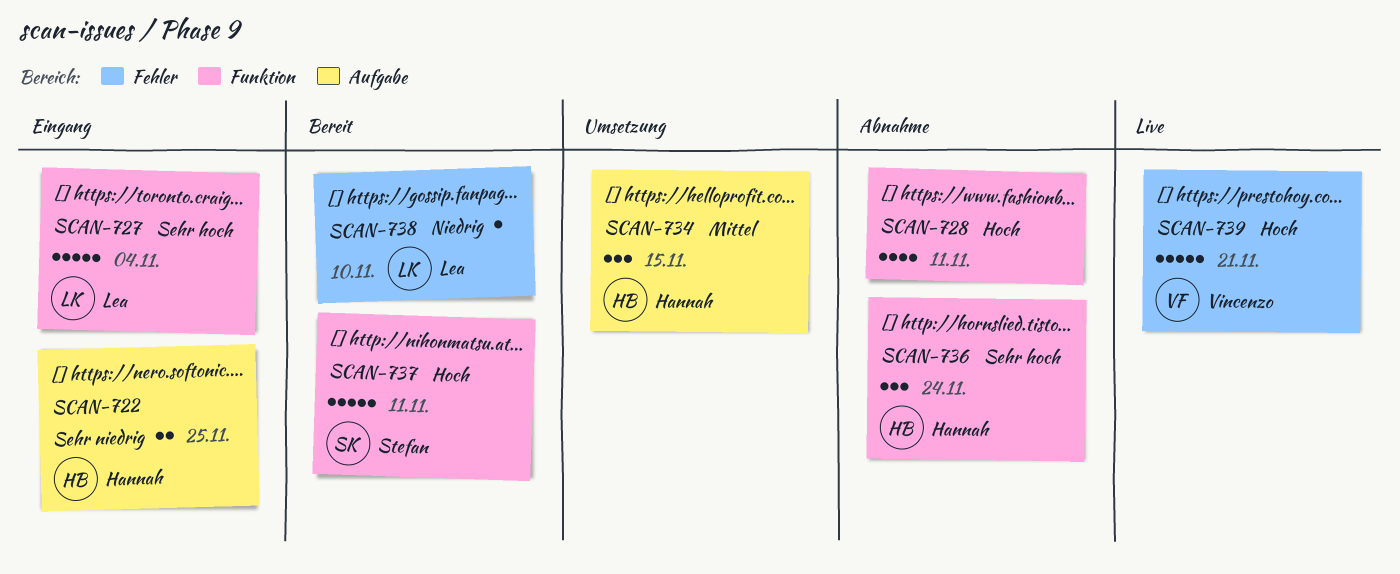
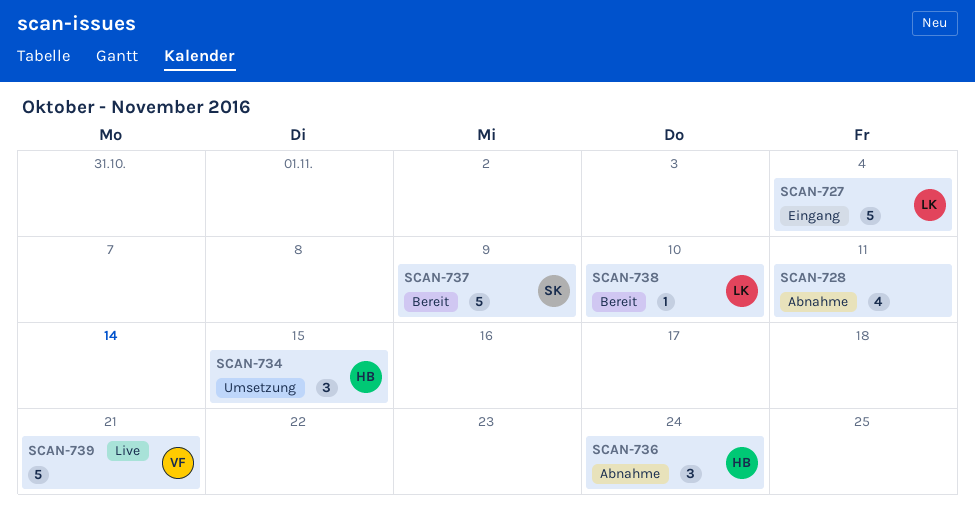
SCAN-722: present -> none
SCAN-737, due: Nov 11 -> Nov 9

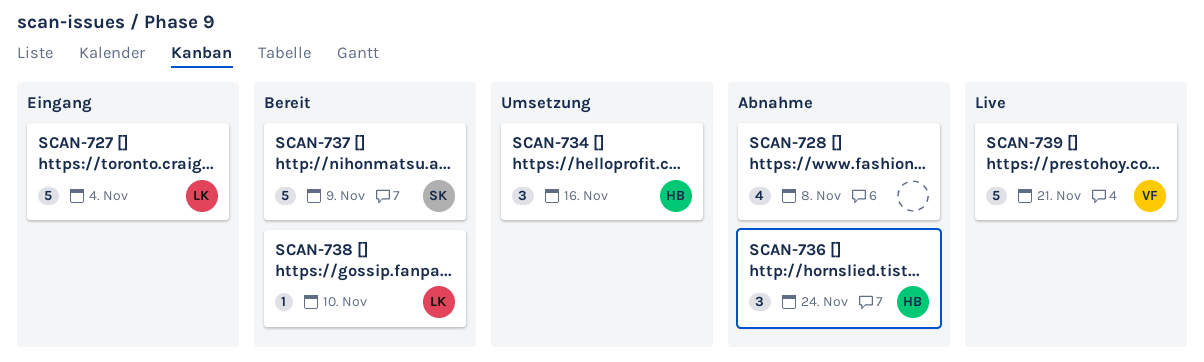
SCAN-728, due: Nov 11 -> Nov 8
SCAN-734, due: Nov 15 -> Nov 16

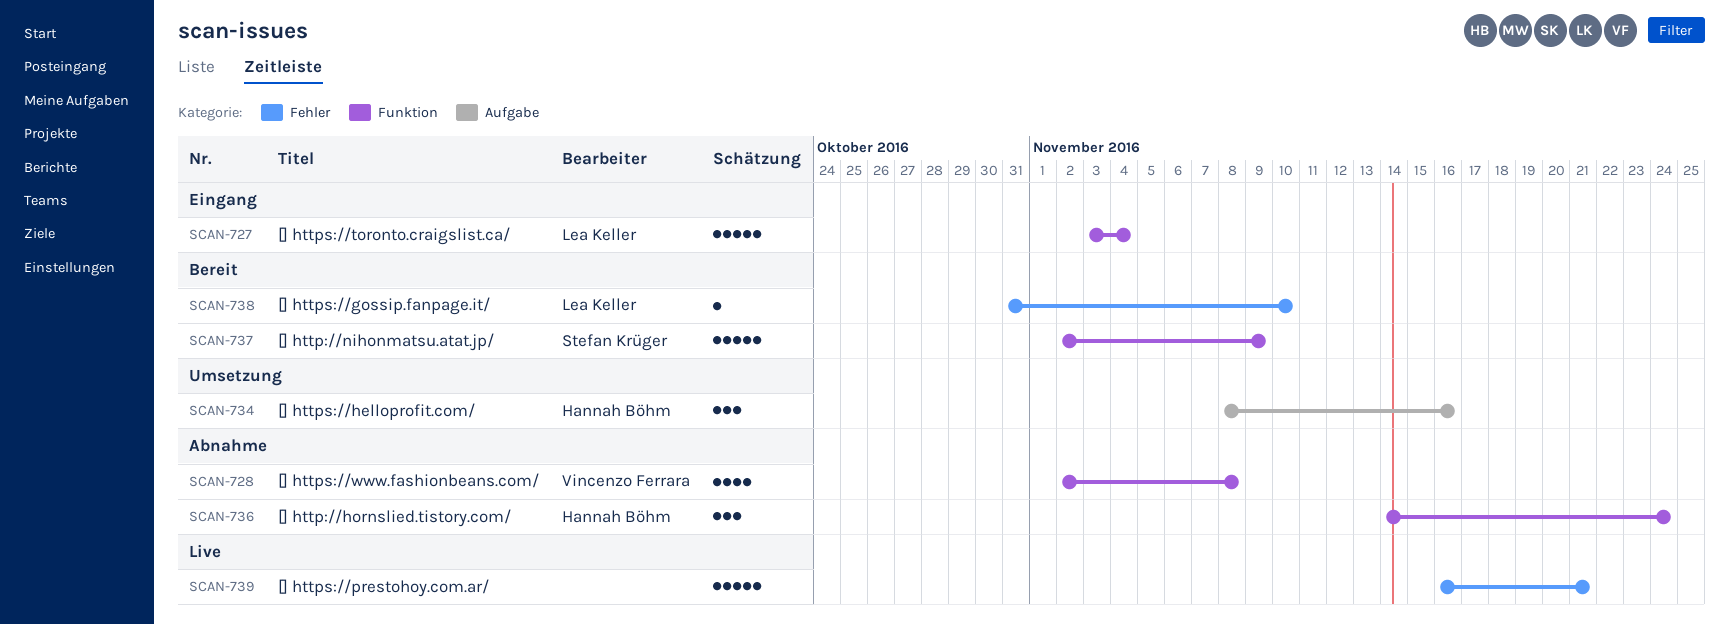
SCAN-728, owner: none -> Vincenzo Ferrara
SCAN-739, owner: Vincenzo Ferrara -> none

